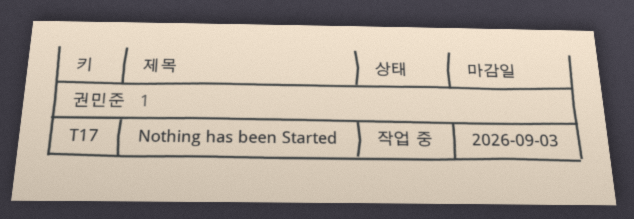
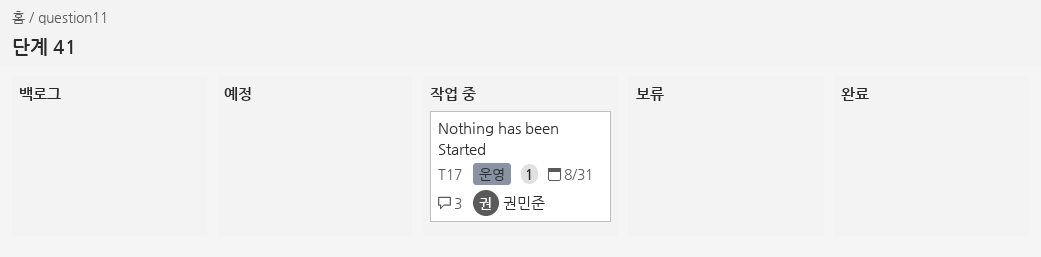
T17, due: Sep 3 -> Aug 31

